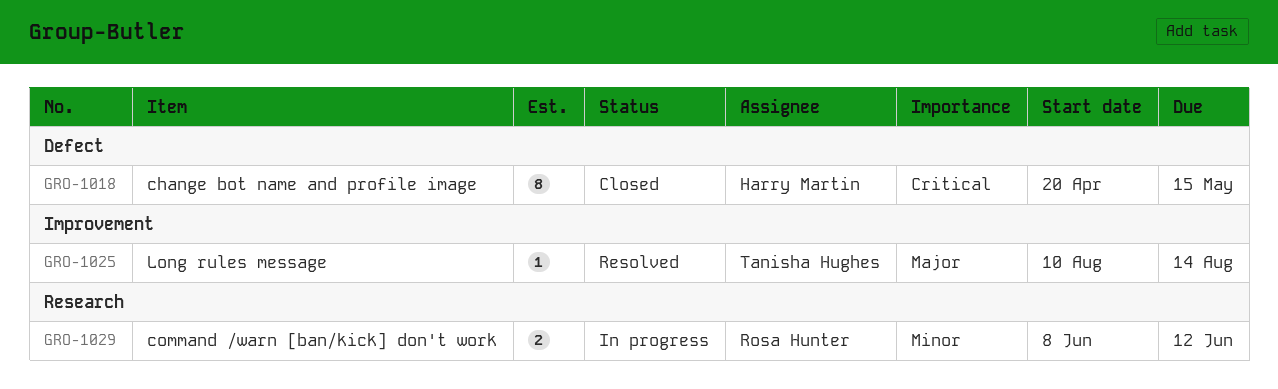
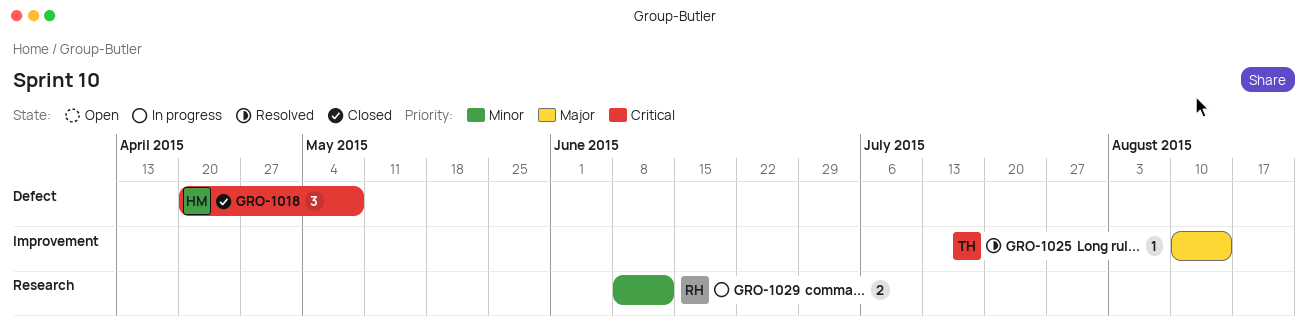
GRO-1018, estimate: 8 -> 3
GRO-1018, due: May 15 -> May 8

